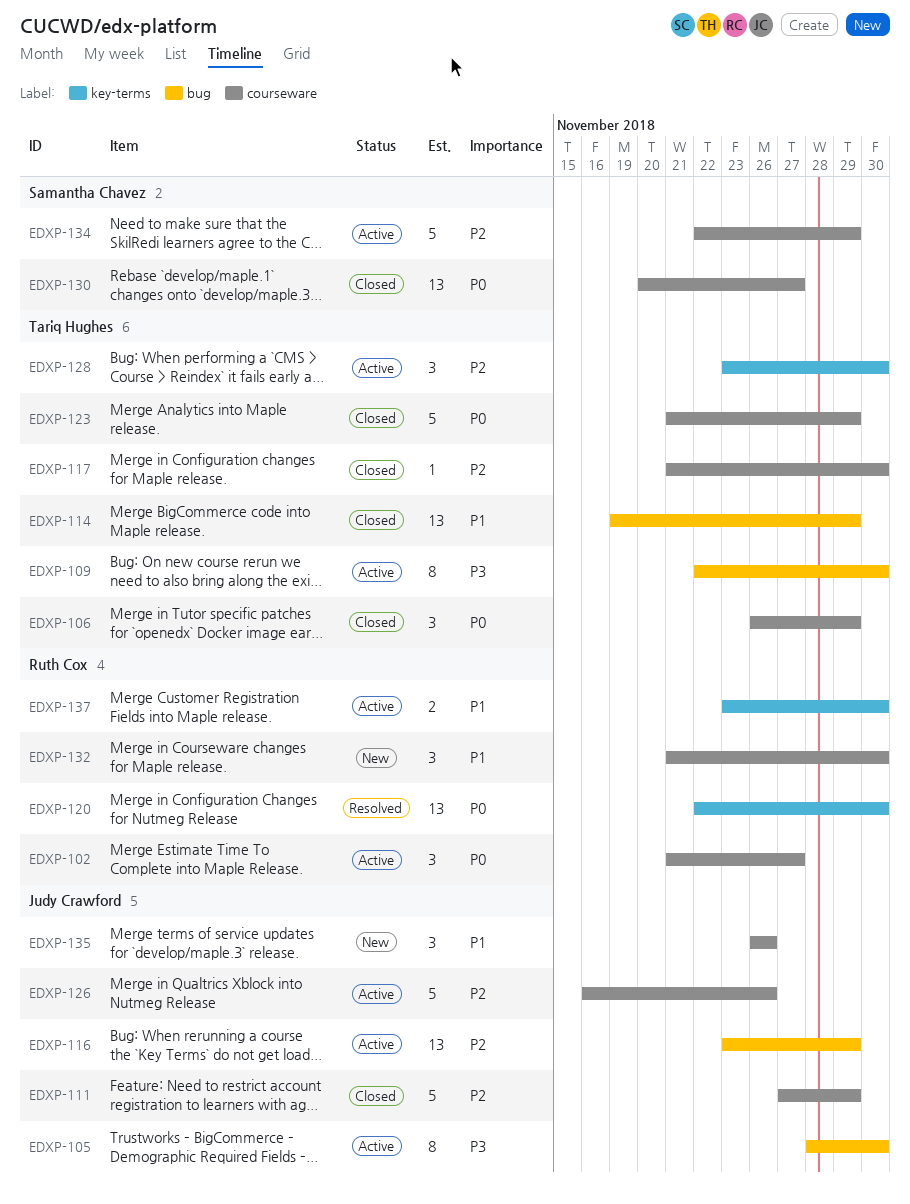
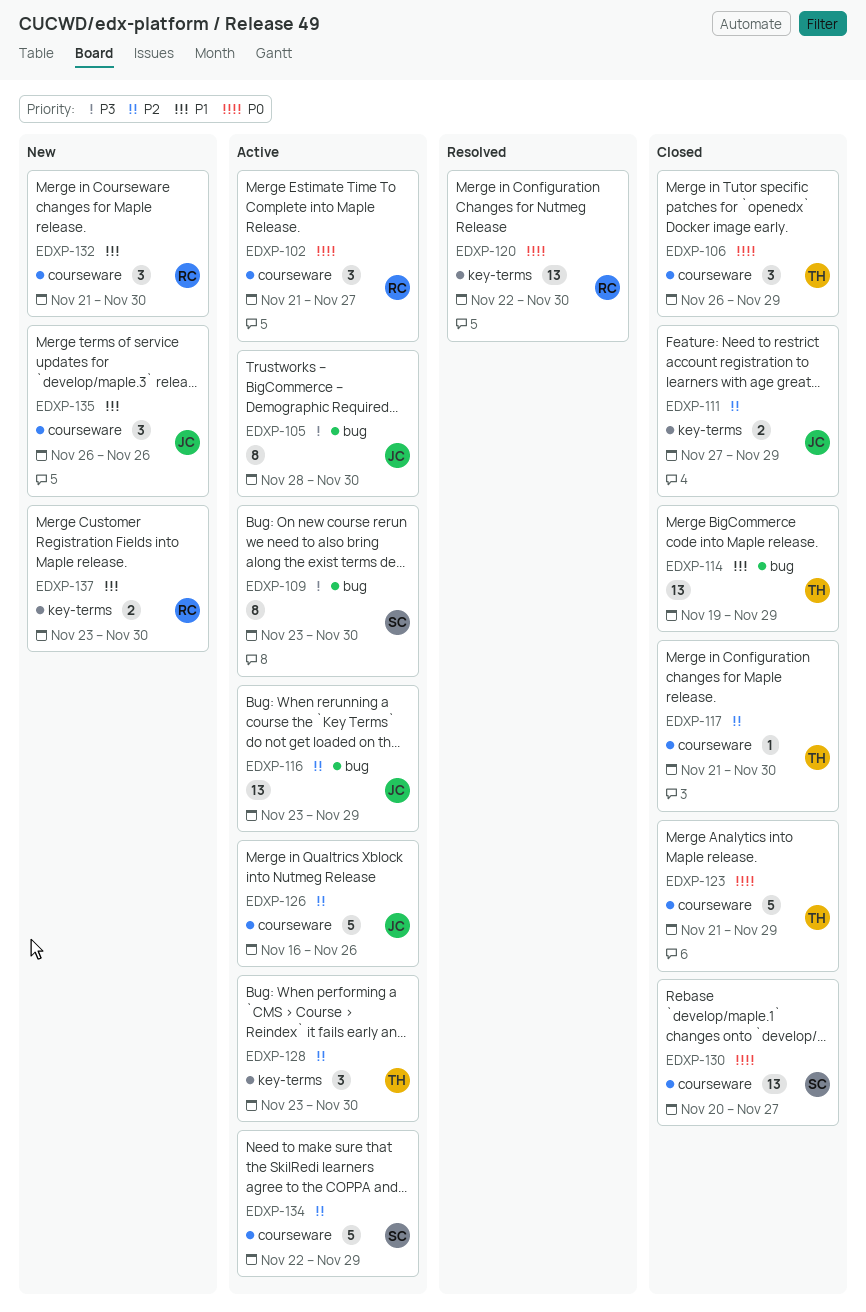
EDXP-109, owner: Tariq Hughes -> Samantha Chavez
EDXP-109, start: Nov 22 -> Nov 23
EDXP-111, label: courseware -> key-terms
EDXP-111, estimate: 5 -> 2
EDXP-137, status: Active -> New

